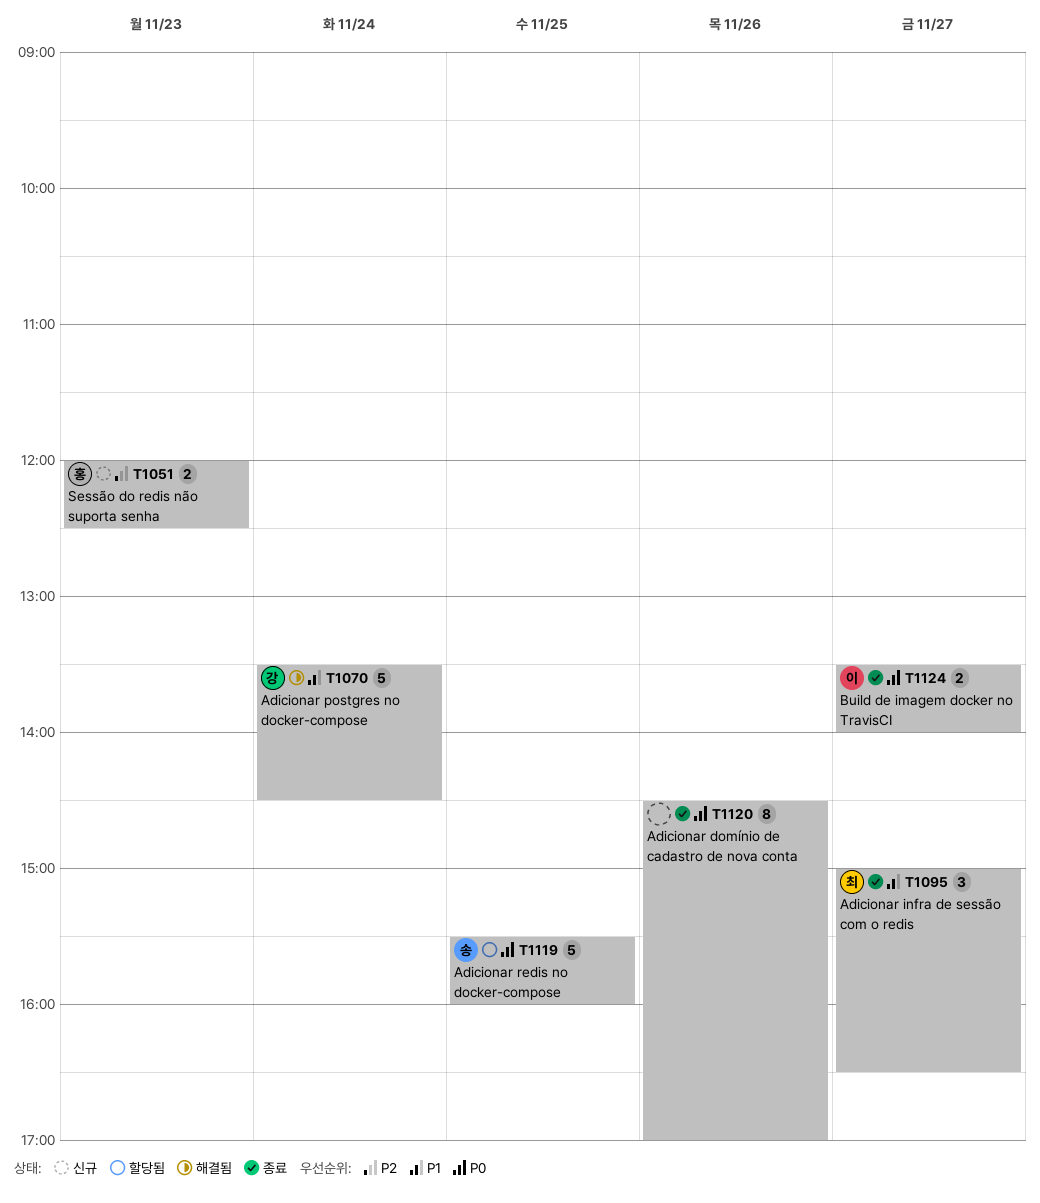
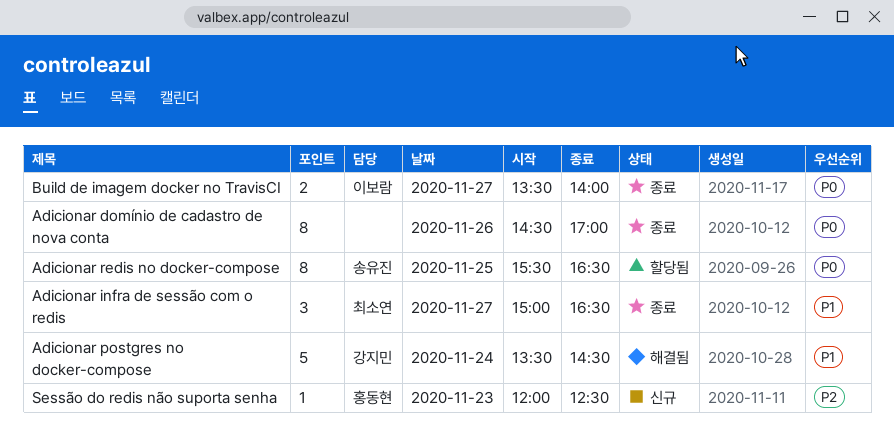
Adicionar redis no docker-compose, estimate: 5 -> 8
Adicionar redis no docker-compose, ends: 16:00 -> 16:30
Sessão do redis não suporta senha, estimate: 2 -> 1

